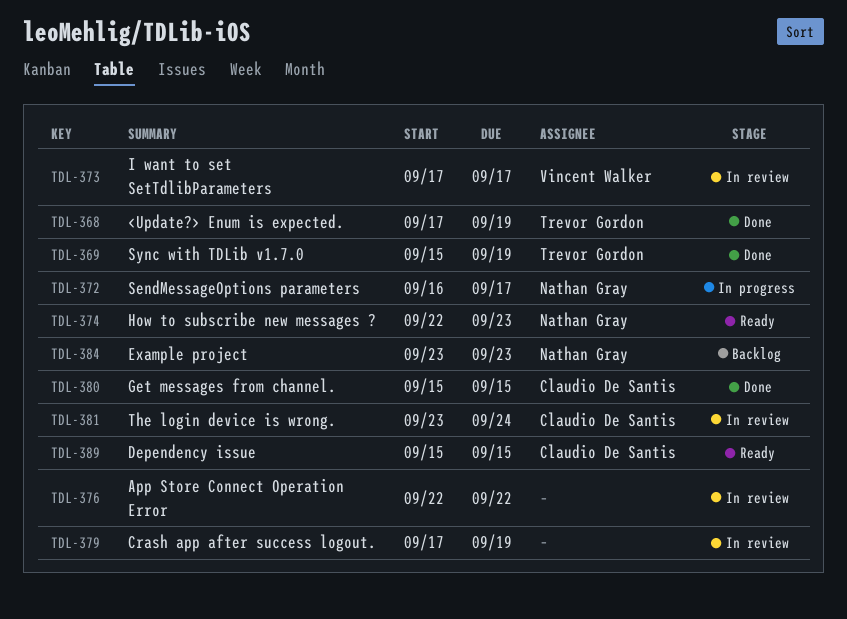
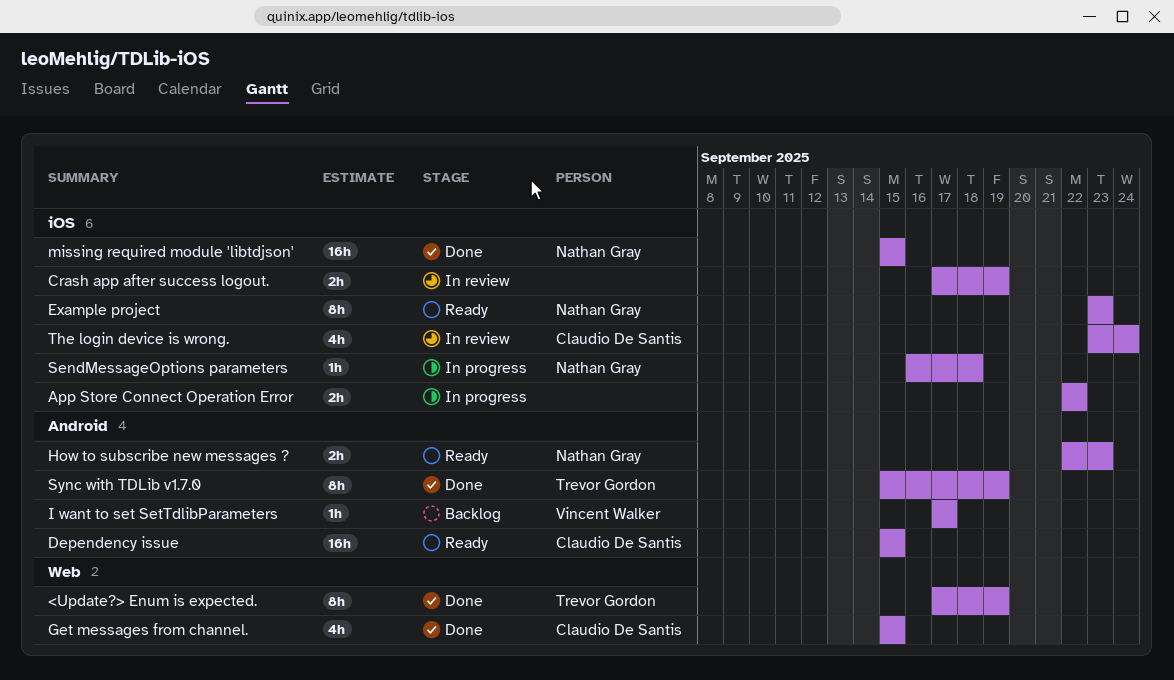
App Store Connect Operation Error, status: In review -> In progress
Example project, status: Backlog -> Ready
I want to set SetTdlibParameters, status: In review -> Backlog
missing required module 'libtdjson': none -> present
SendMessageOptions parameters, due: Sep 17 -> Sep 18

